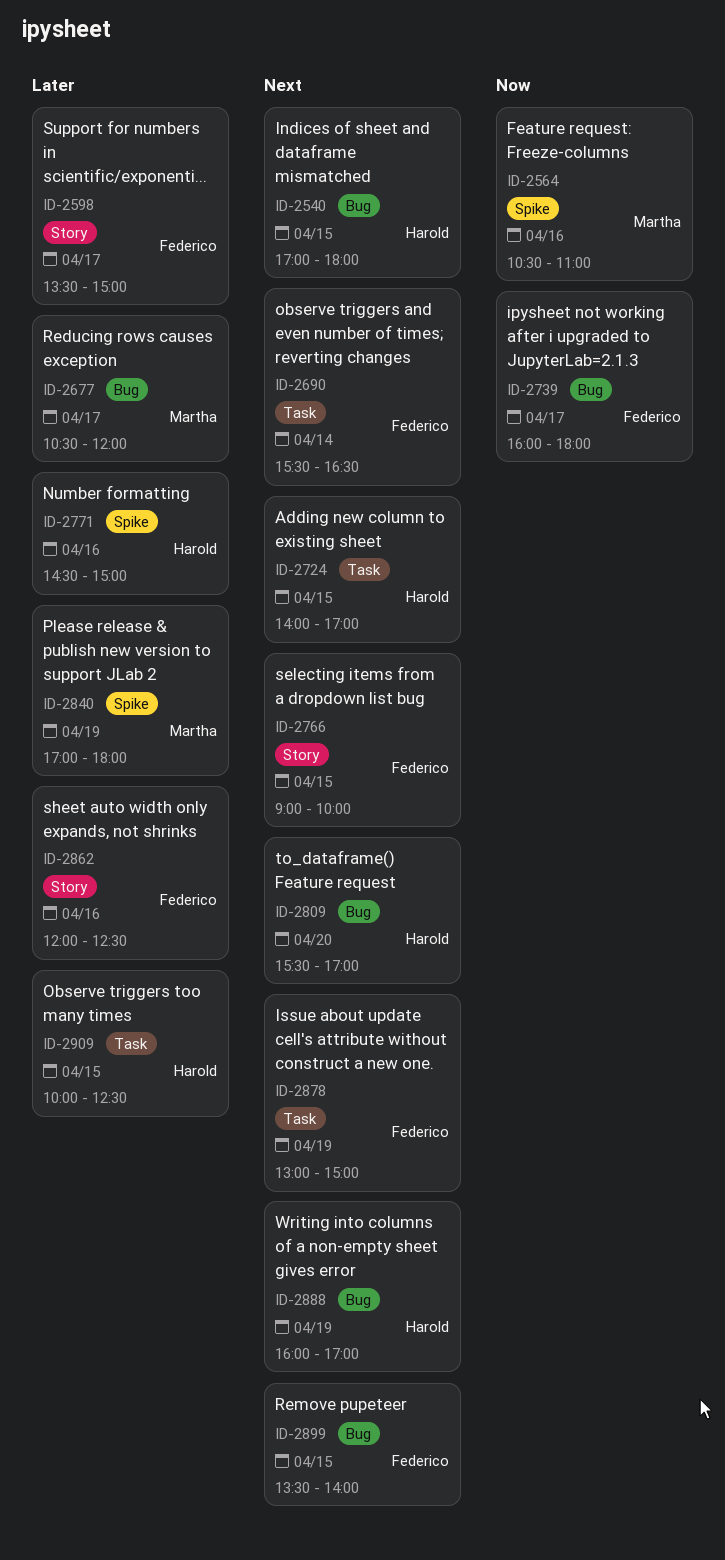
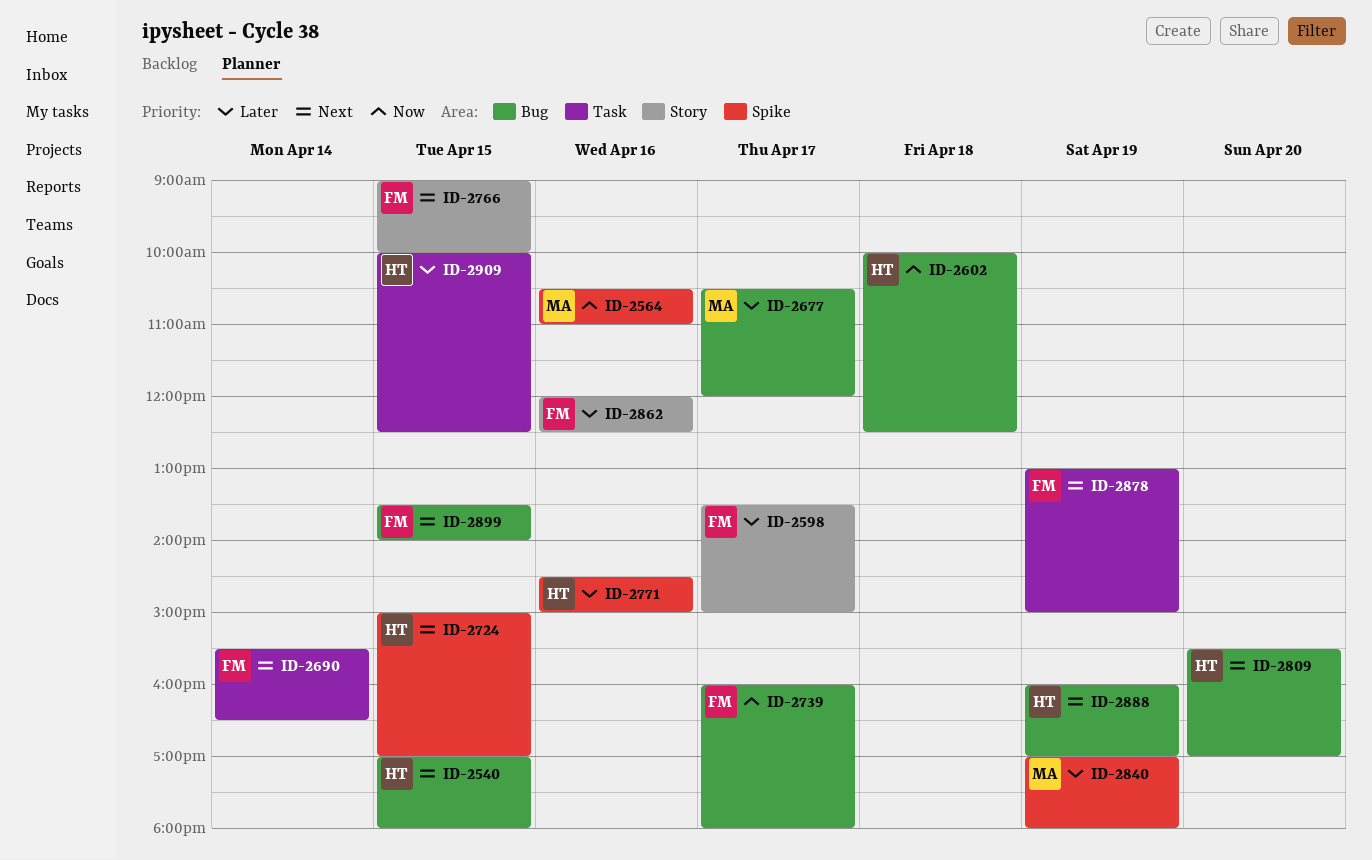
ID-2602: none -> present
ID-2724, label: Task -> Spike
ID-2724, begins: 14:00 -> 15:00

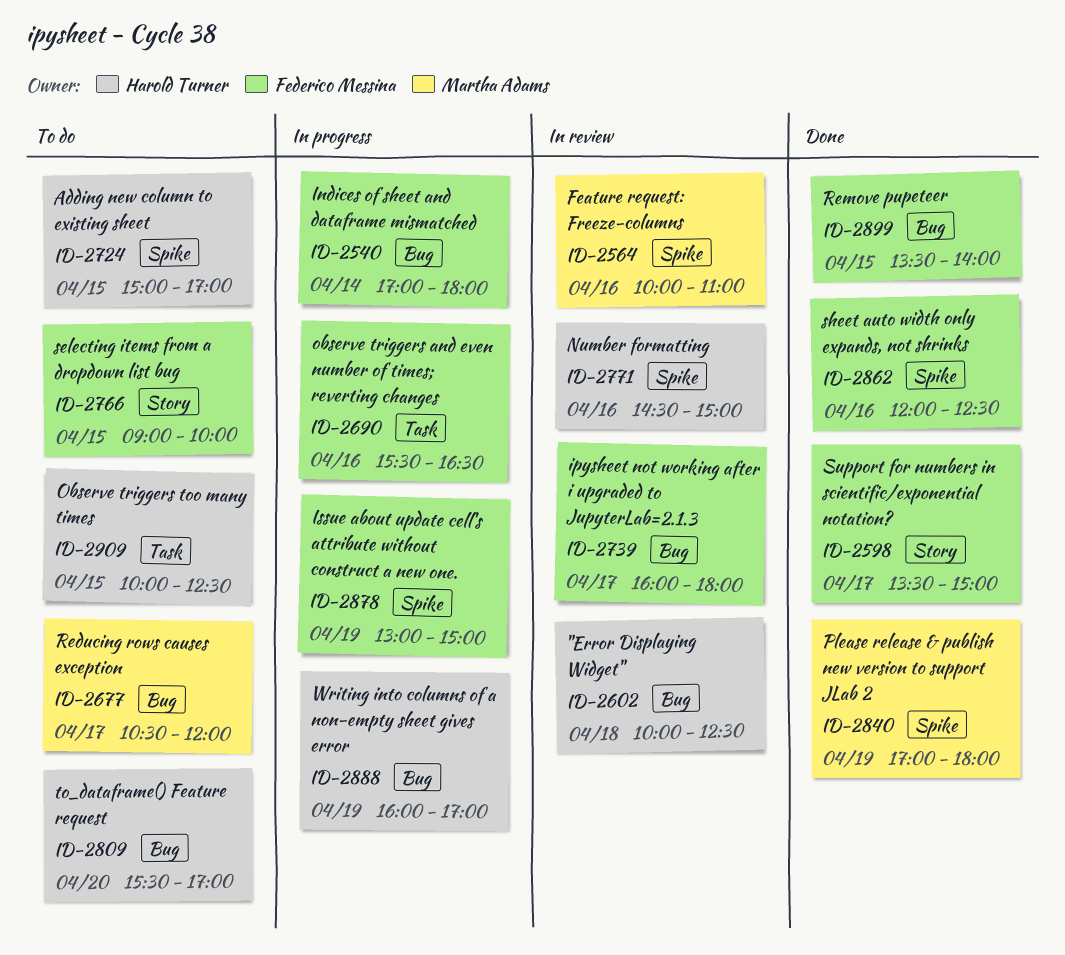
ID-2540, owner: Harold Turner -> Federico Messina
ID-2540, day: Apr 15 -> Apr 14
ID-2564, begins: 10:30 -> 10:00
ID-2690, day: Apr 14 -> Apr 16
ID-2862, label: Story -> Spike
ID-2878, label: Task -> Spike

